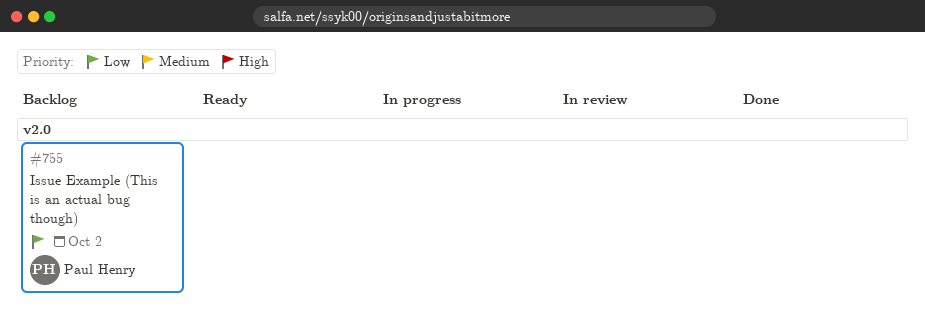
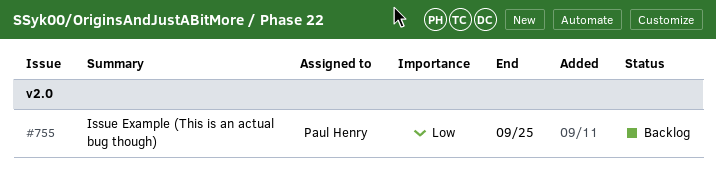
#755, due: Oct 2 -> Sep 25

